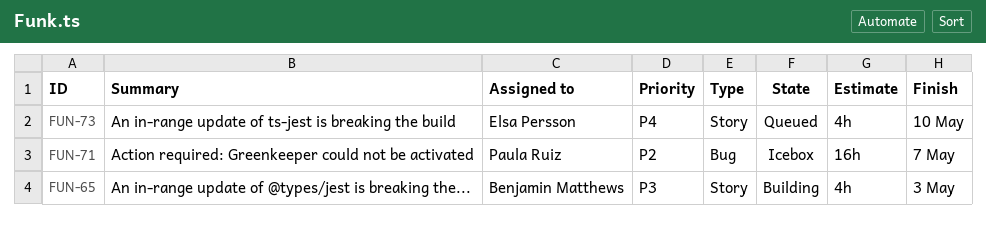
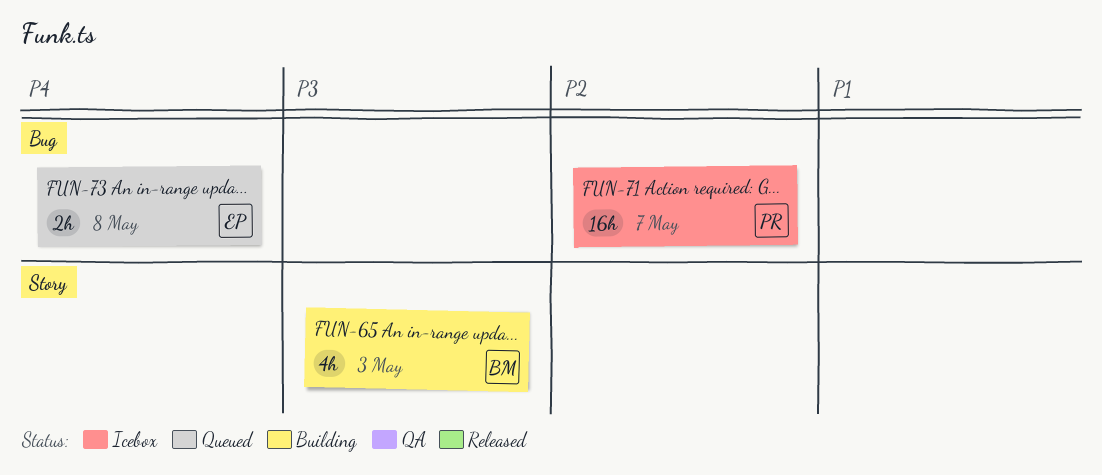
FUN-73, label: Story -> Bug
FUN-73, estimate: 4h -> 2h
FUN-73, due: May 10 -> May 8

